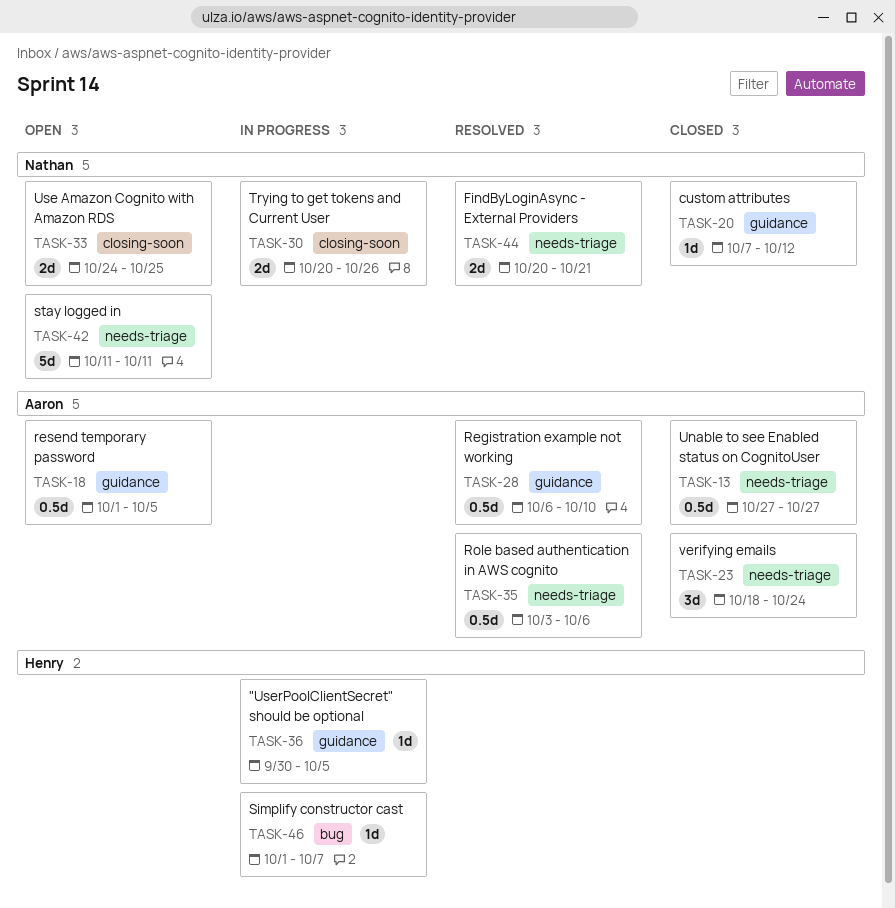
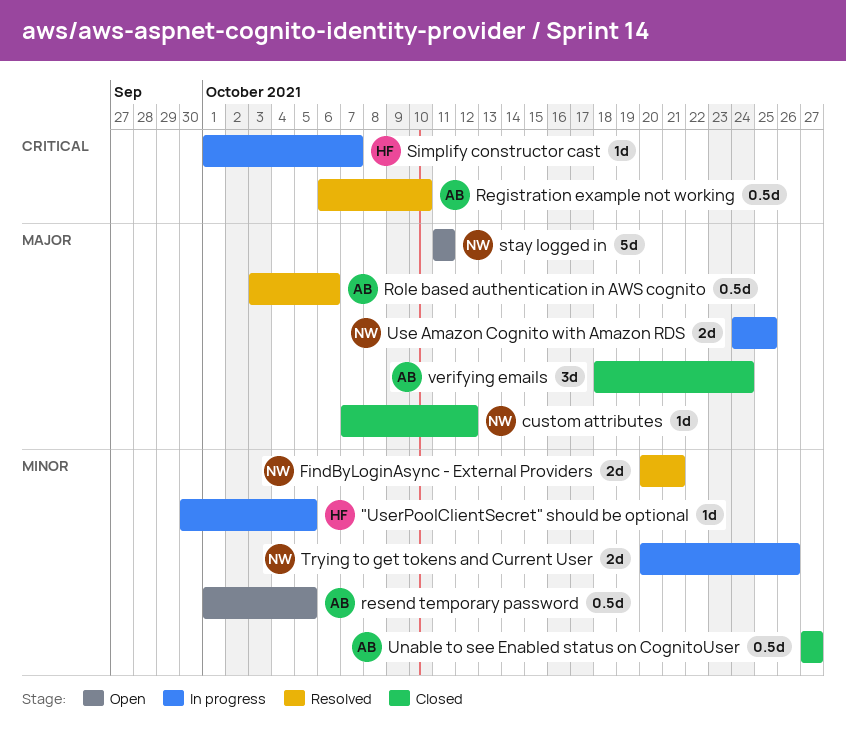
Use Amazon Cognito with Amazon RDS, status: Open -> In progress

